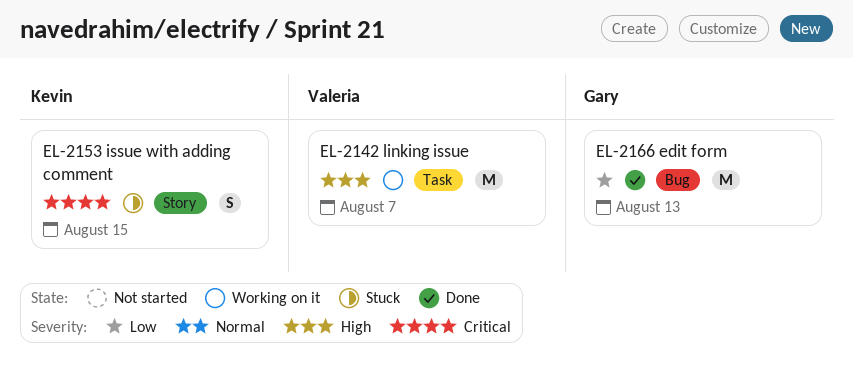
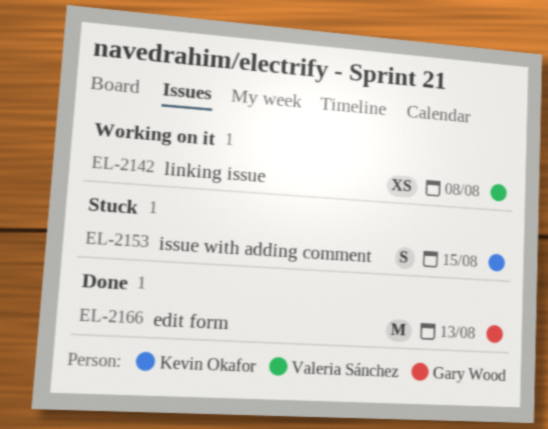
EL-2142, estimate: M -> XS
EL-2142, due: Aug 7 -> Aug 8

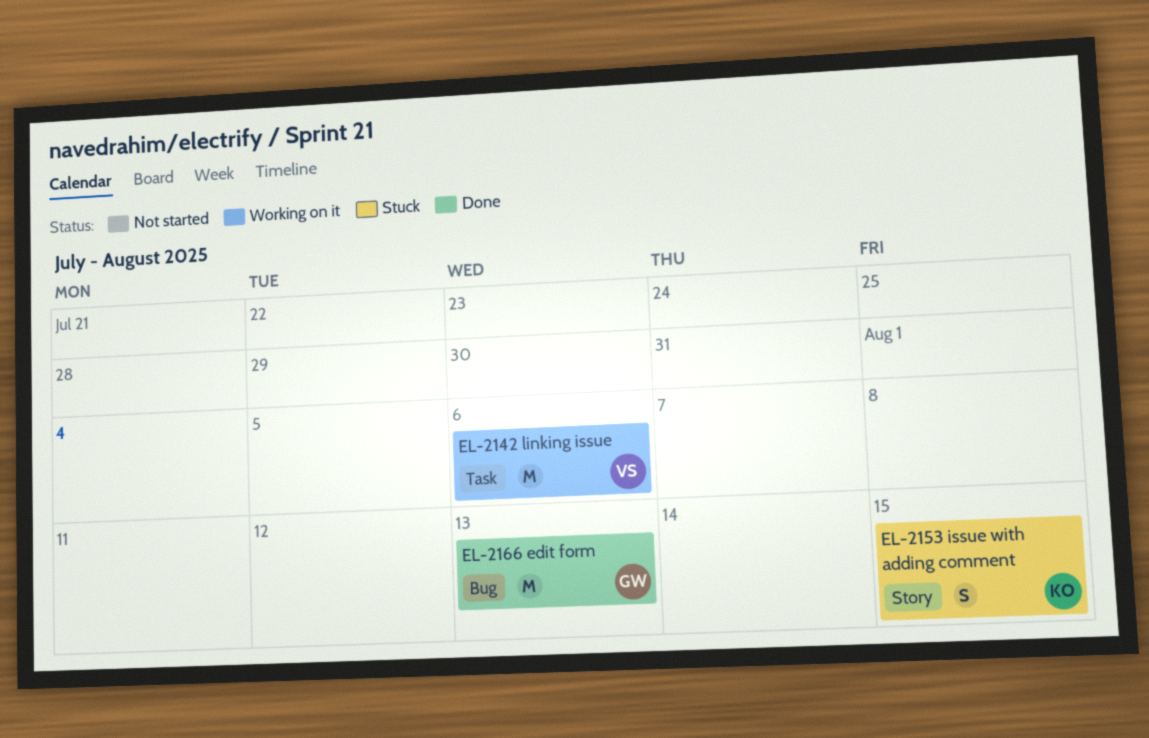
EL-2142, estimate: XS -> M
EL-2142, due: Aug 8 -> Aug 6

